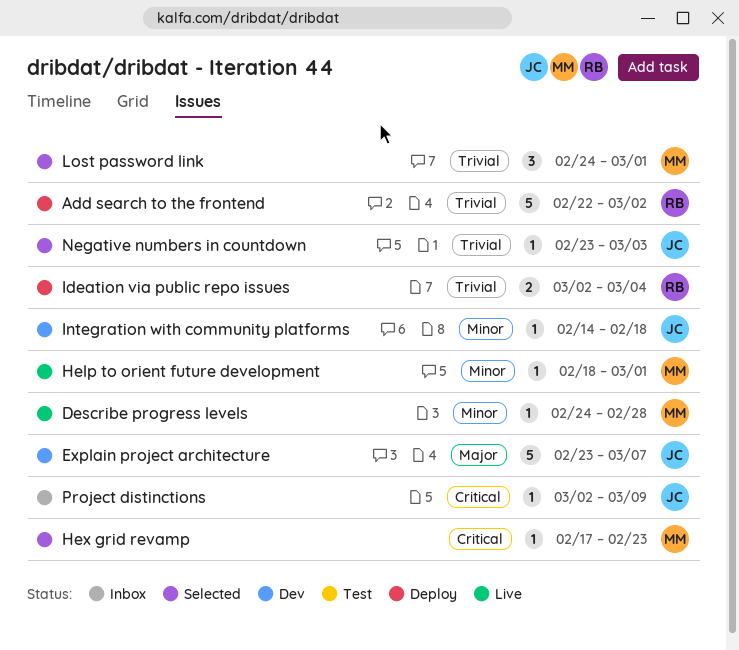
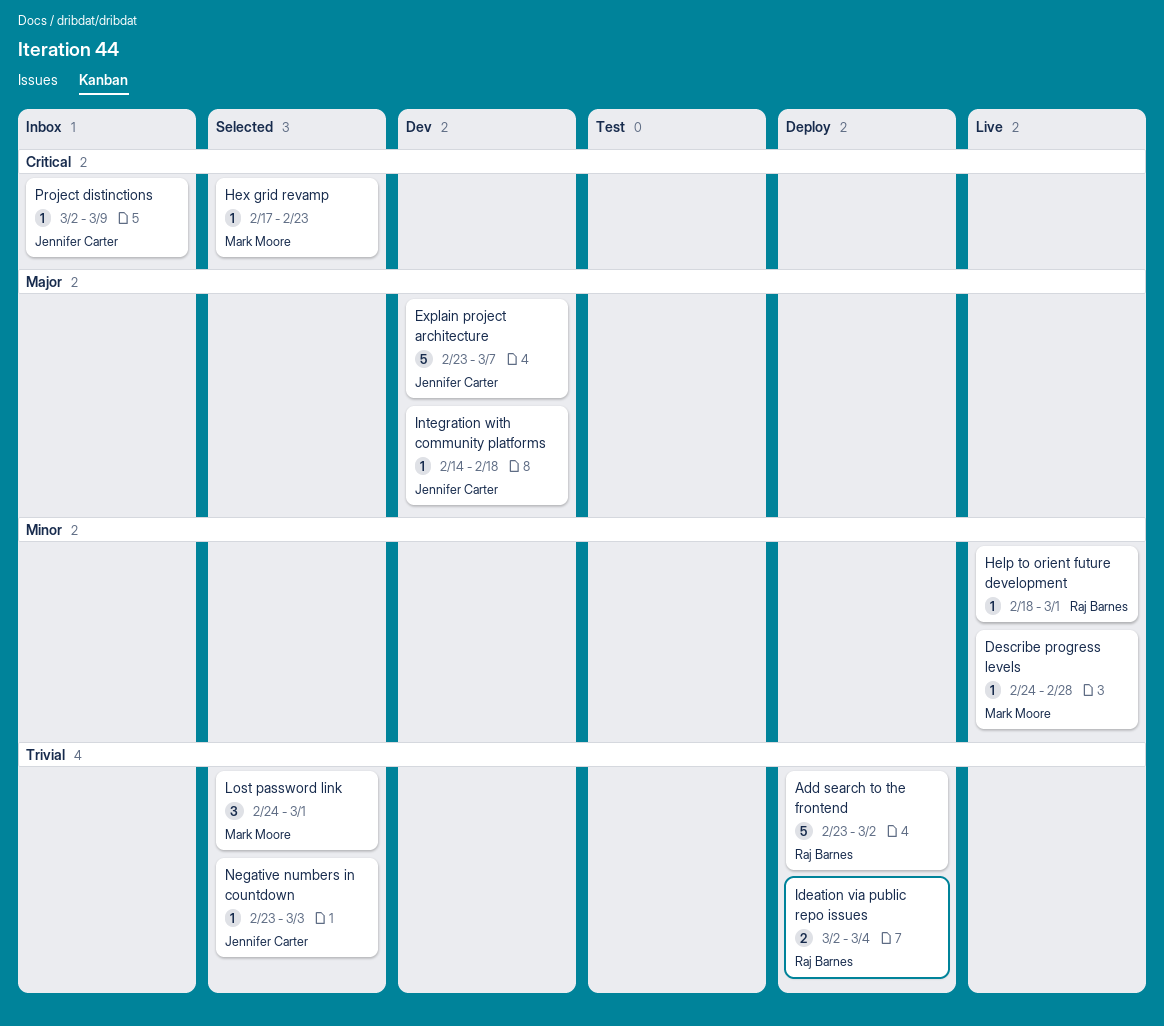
Add search to the frontend, start: Feb 22 -> Feb 23
Help to orient future development, owner: Mark Moore -> Raj Barnes
Integration with community platforms, priority: Minor -> Major

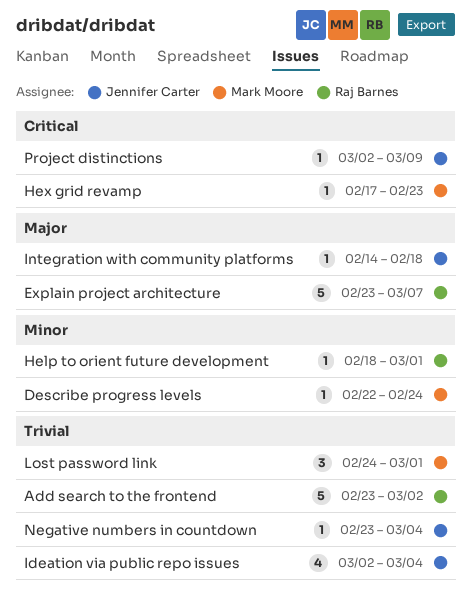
Describe progress levels, start: Feb 24 -> Feb 22
Describe progress levels, due: Feb 28 -> Feb 24
Explain project architecture, owner: Jennifer Carter -> Raj Barnes
Ideation via public repo issues, owner: Raj Barnes -> Jennifer Carter
Ideation via public repo issues, estimate: 2 -> 4
Negative numbers in countdown, due: Mar 3 -> Mar 4

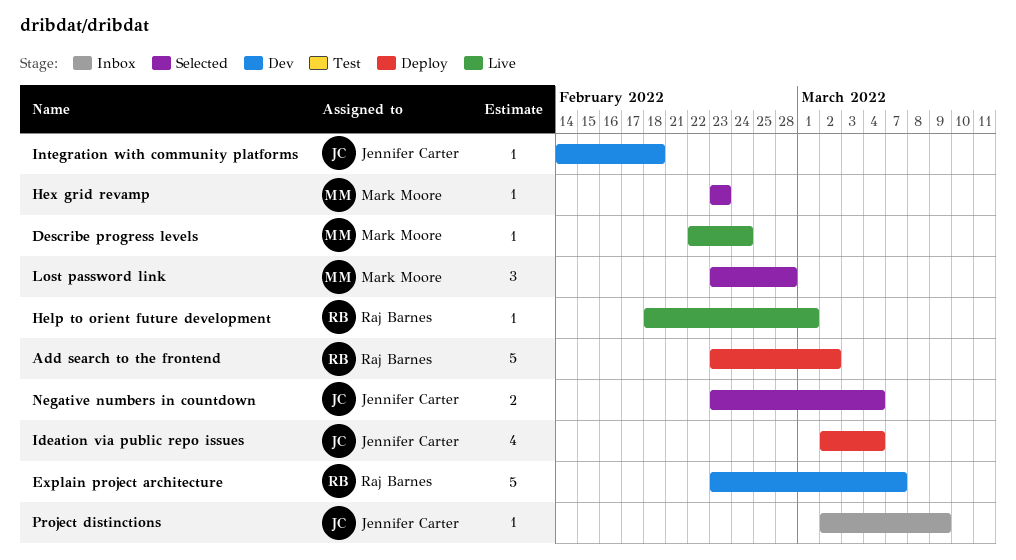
Hex grid revamp, start: Feb 17 -> Feb 23
Lost password link, start: Feb 24 -> Feb 23
Lost password link, due: Mar 1 -> Feb 28
Negative numbers in countdown, estimate: 1 -> 2

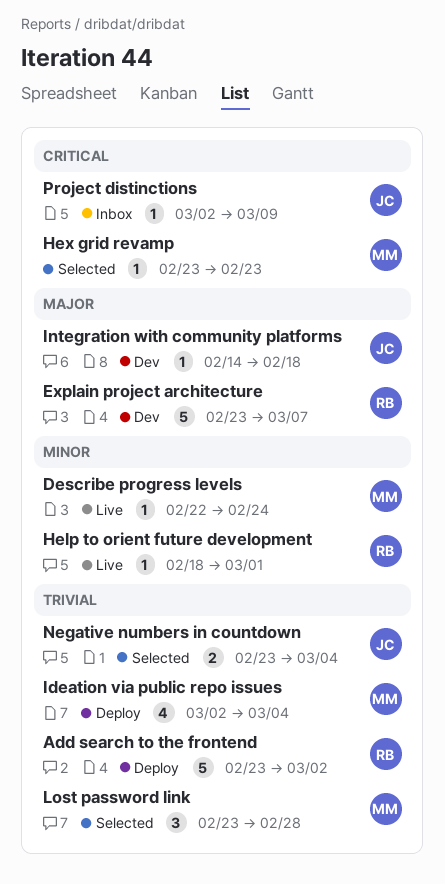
Ideation via public repo issues, owner: Jennifer Carter -> Mark Moore

